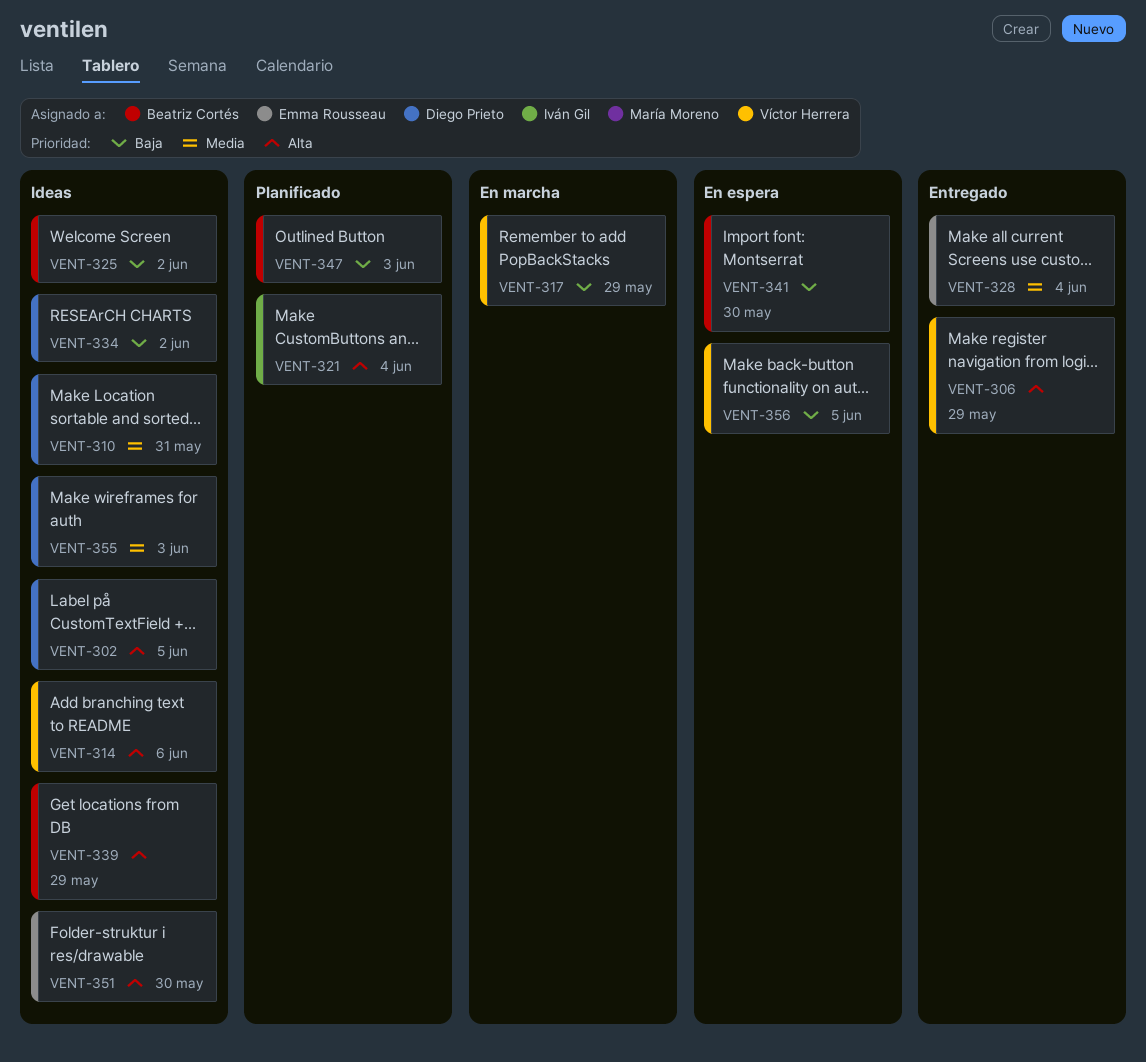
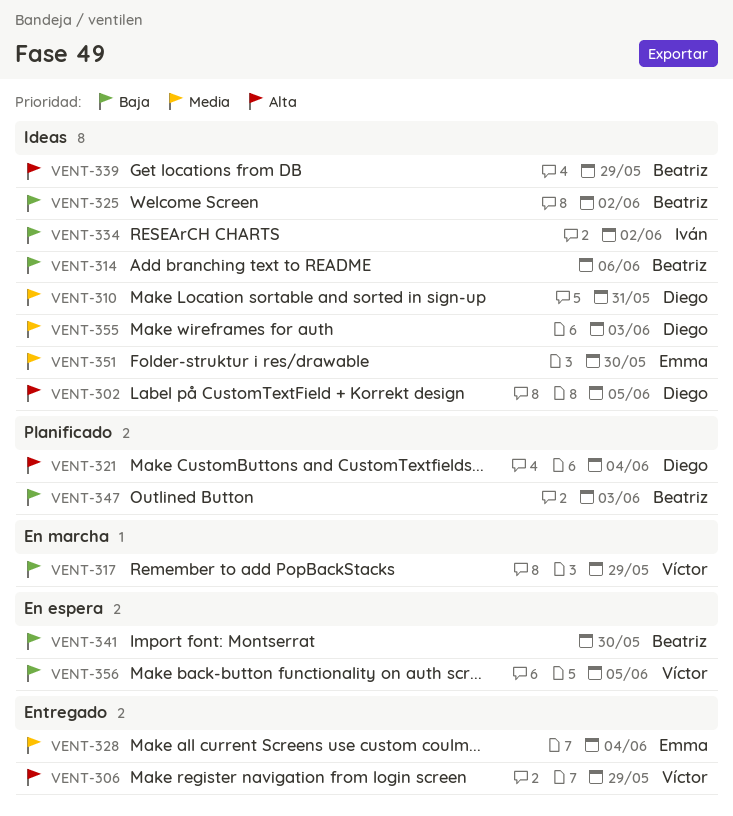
VENT-314, owner: Víctor Herrera -> Beatriz Cortés
VENT-314, priority: Alta -> Baja
VENT-321, owner: Iván Gil -> Diego Prieto
VENT-334, owner: Diego Prieto -> Iván Gil
VENT-351, priority: Alta -> Media

